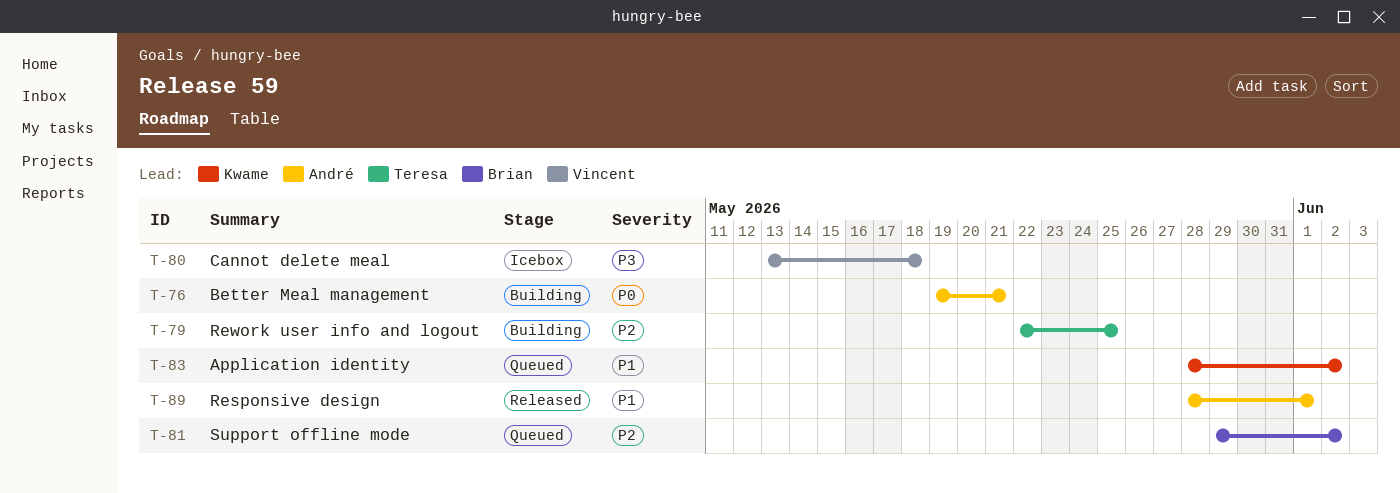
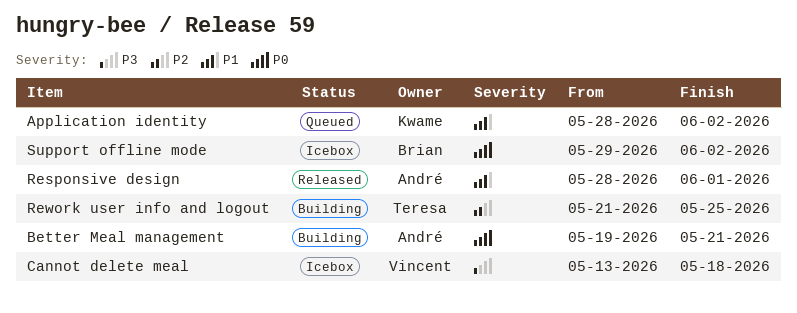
Rework user info and logout, start: May 22 -> May 21
Support offline mode, status: Queued -> Icebox
Support offline mode, priority: P2 -> P0

